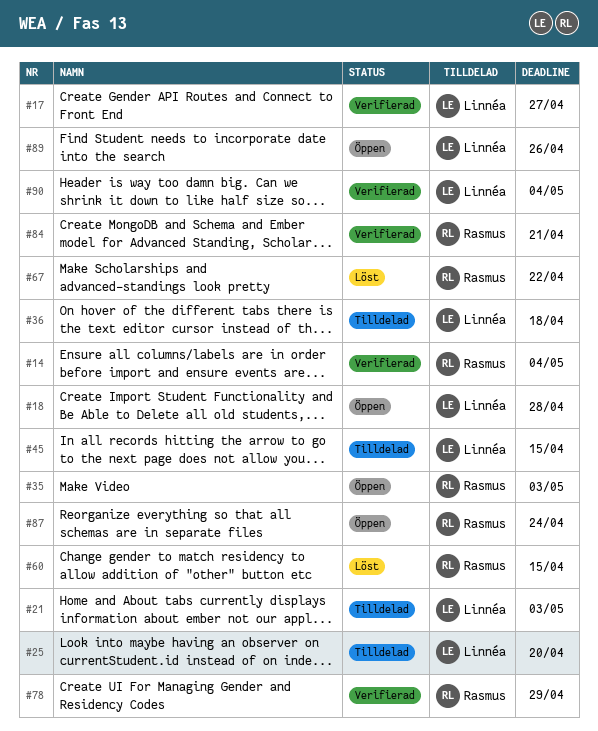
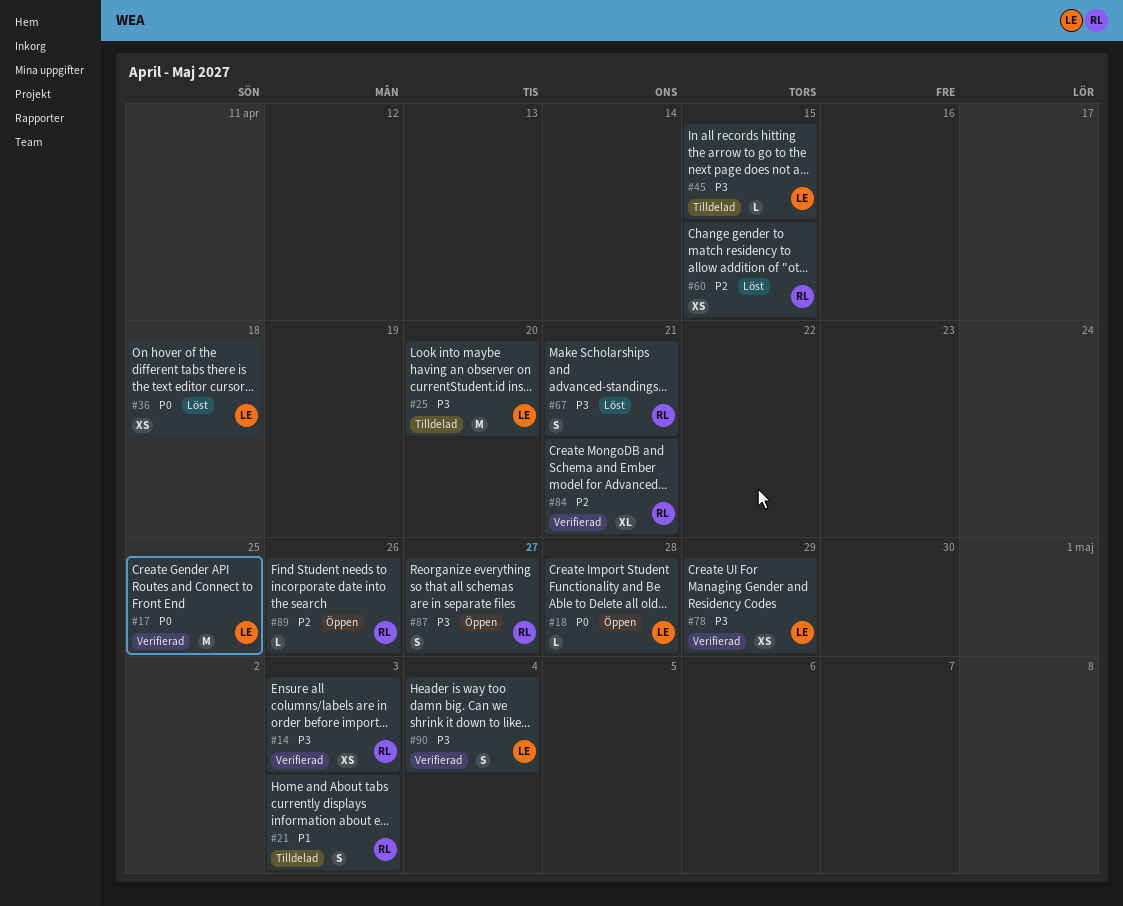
#14, due: May 4 -> May 3
#17, due: Apr 27 -> Apr 25
#21, owner: Linnéa -> Rasmus
#35: present -> none
#36, status: Tilldelad -> Löst
#67, due: Apr 22 -> Apr 21
#78, owner: Rasmus -> Linnéa
#87, due: Apr 24 -> Apr 27
#89, owner: Linnéa -> Rasmus

